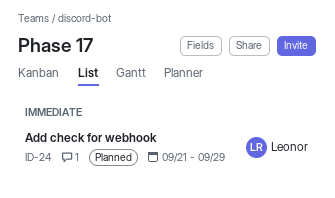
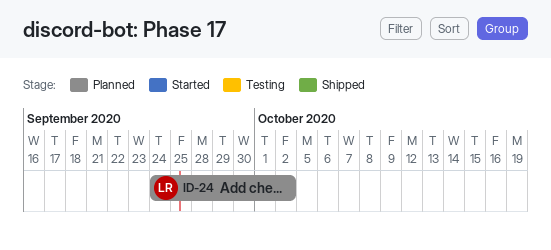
ID-24, start: Sep 21 -> Sep 24
ID-24, due: Sep 29 -> Oct 2

